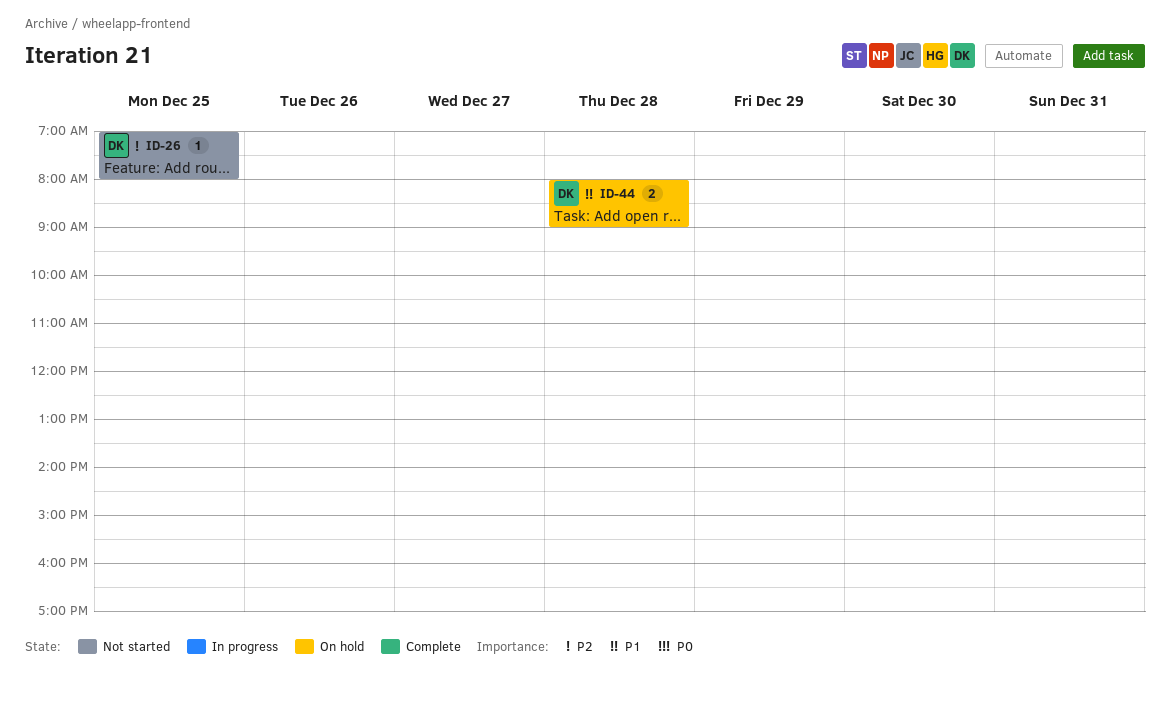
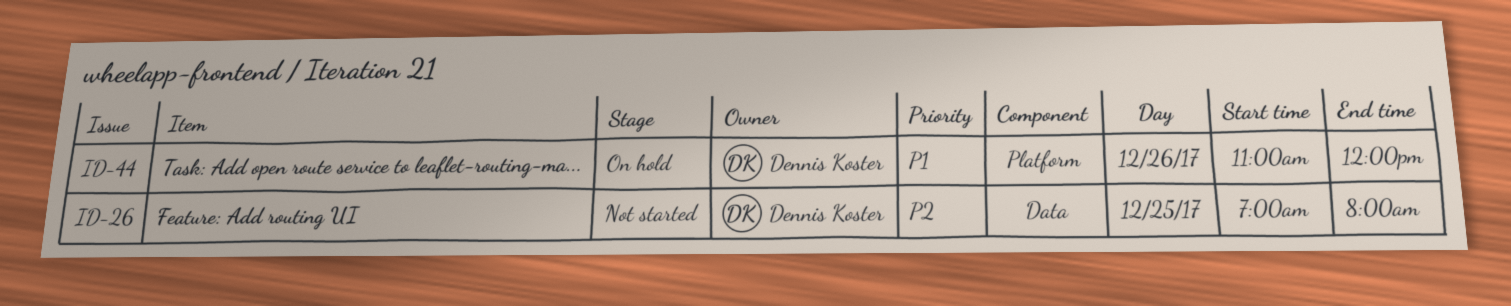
ID-44, day: Dec 28 -> Dec 26
ID-44, begins: 08:00 -> 11:00
ID-44, ends: 09:00 -> 12:00

